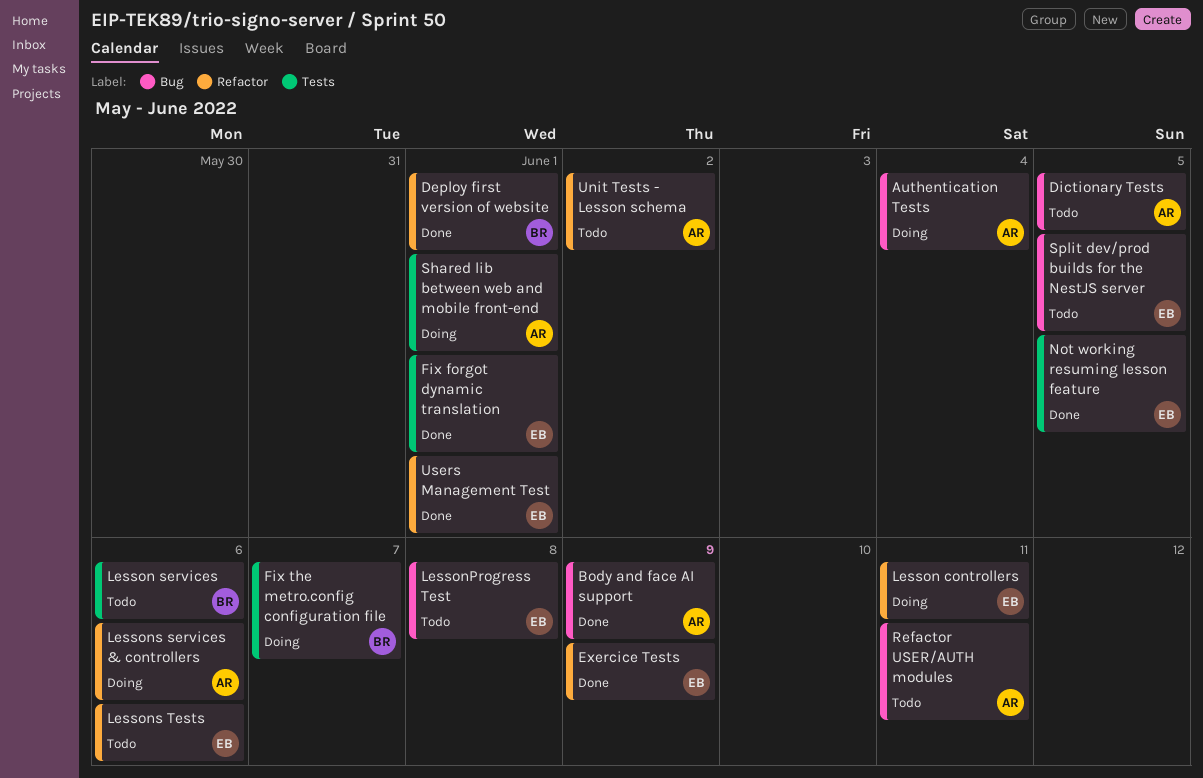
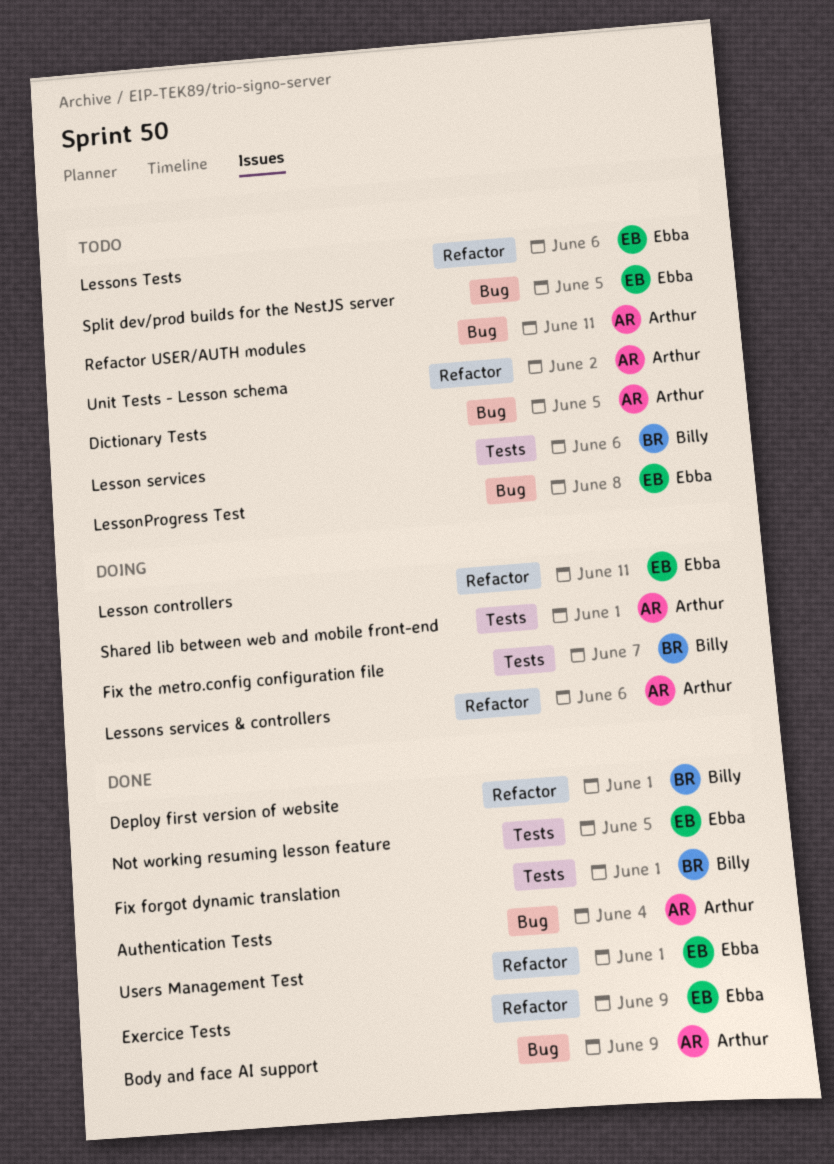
Authentication Tests, status: Doing -> Done
Fix forgot dynamic translation, owner: Ebba -> Billy

